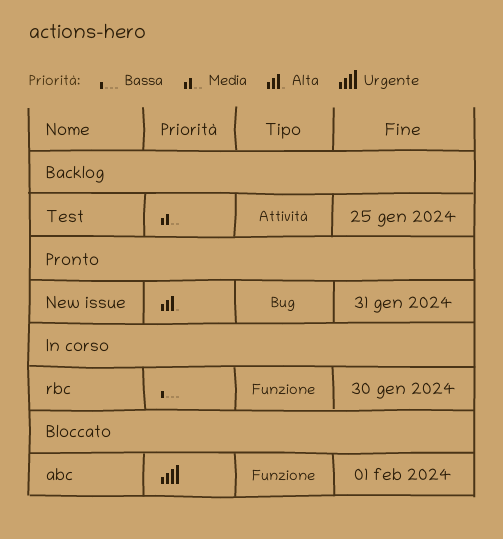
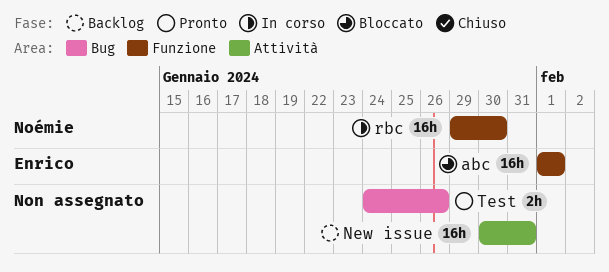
New issue, status: Pronto -> Backlog
New issue, label: Bug -> Attività
Test, status: Backlog -> Pronto
Test, label: Attività -> Bug
Test, due: Jan 25 -> Jan 26

